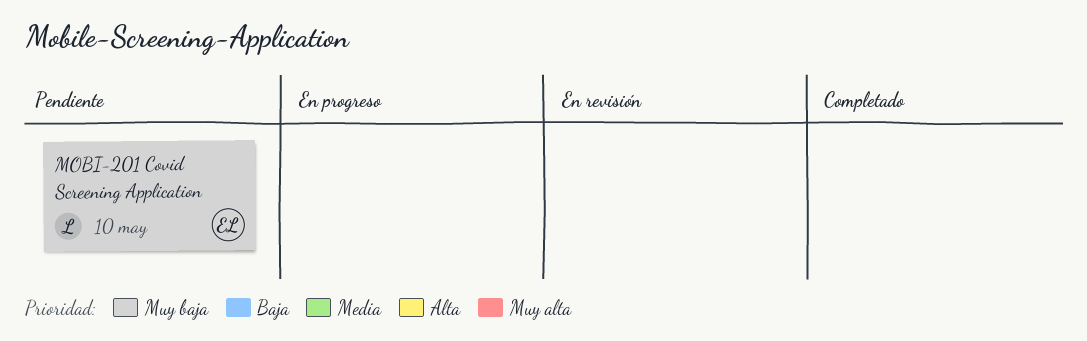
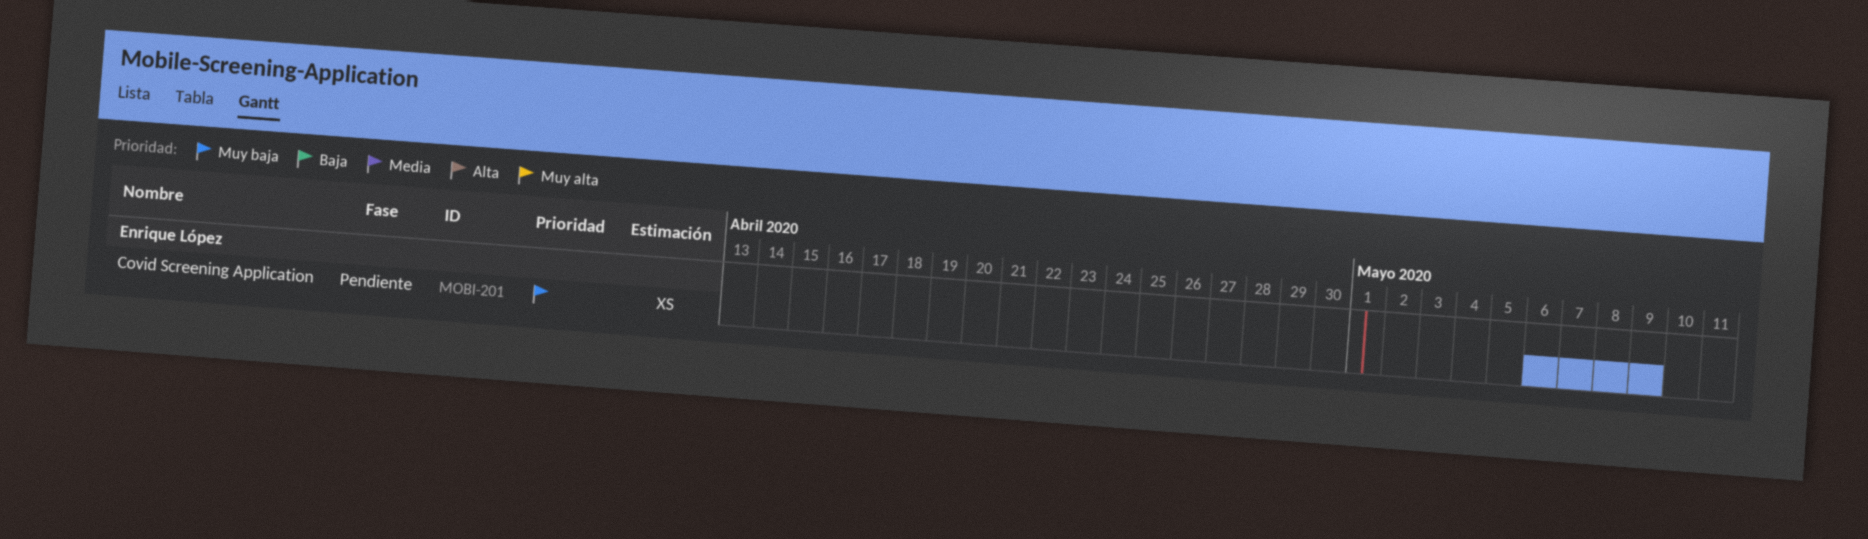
MOBI-201, estimate: L -> XS
MOBI-201, due: May 10 -> May 9

